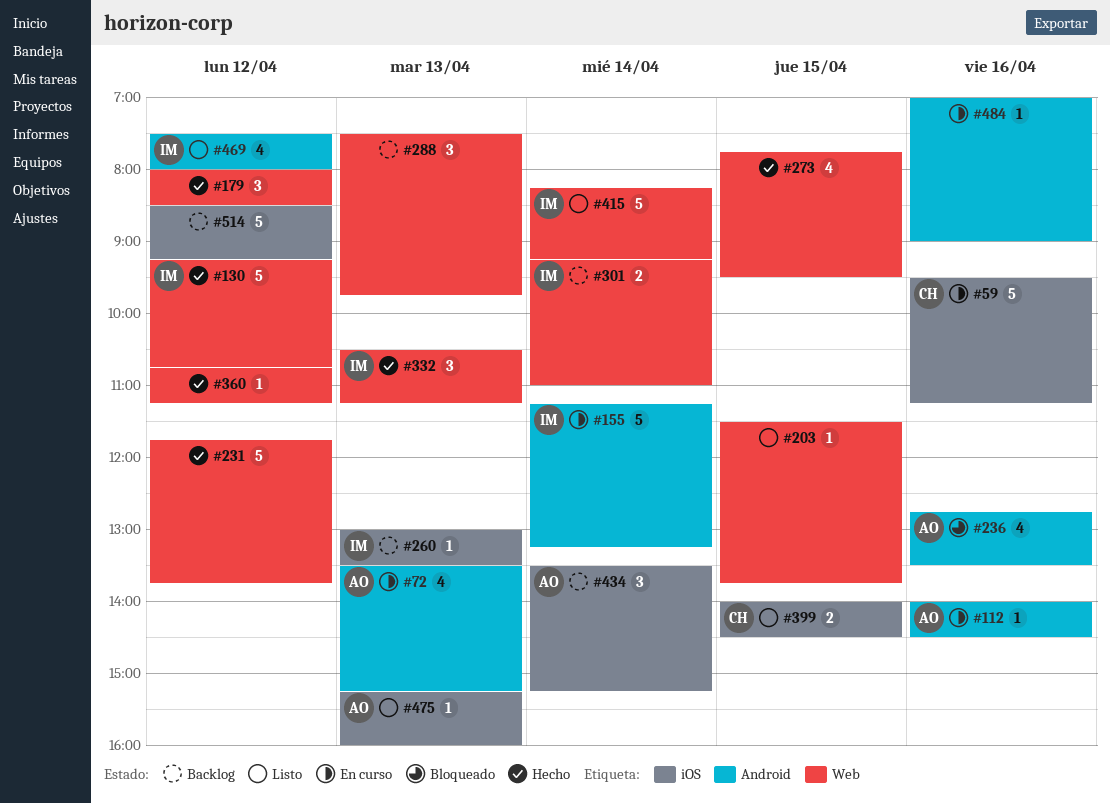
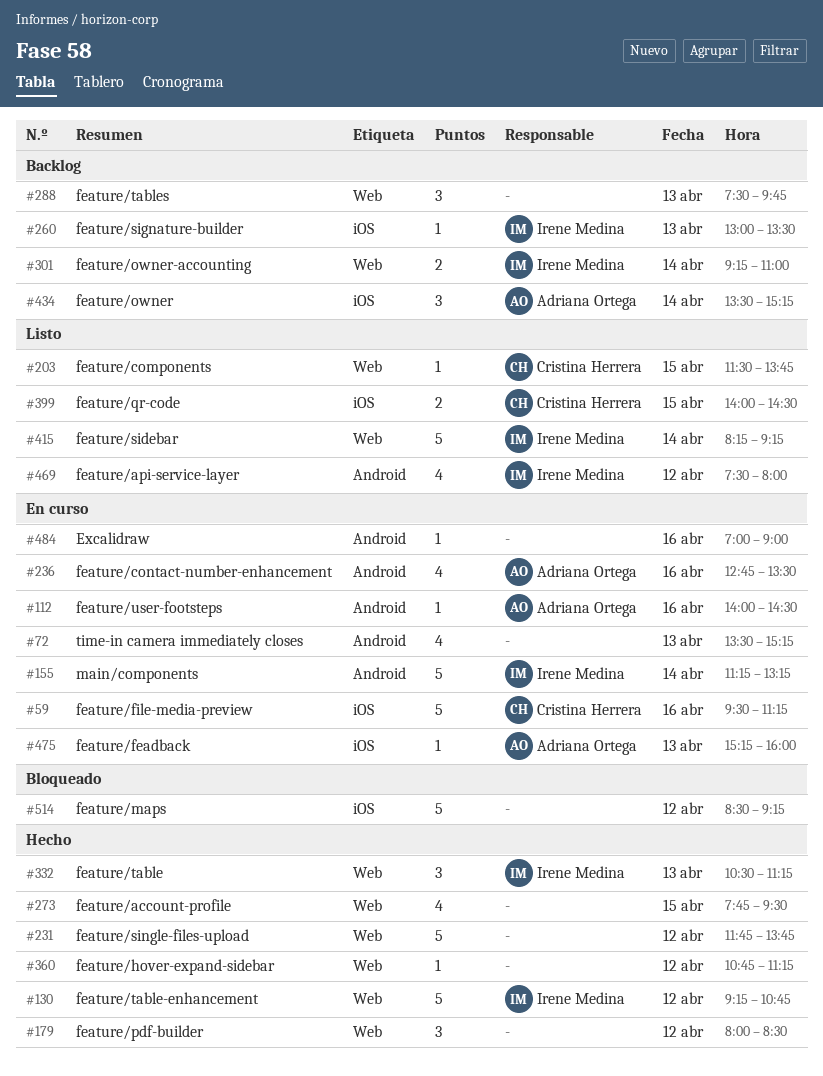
#72, owner: Adriana Ortega -> none
#203, owner: none -> Cristina Herrera
#236, status: Bloqueado -> En curso
#475, status: Listo -> En curso
#514, status: Backlog -> Bloqueado

